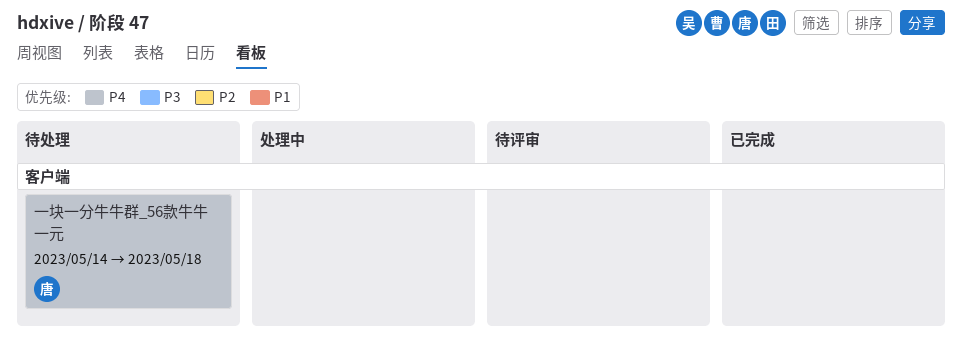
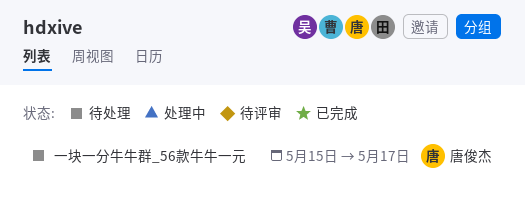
一块一分牛牛群_56款牛牛一元, start: May 14 -> May 15
一块一分牛牛群_56款牛牛一元, due: May 18 -> May 17

